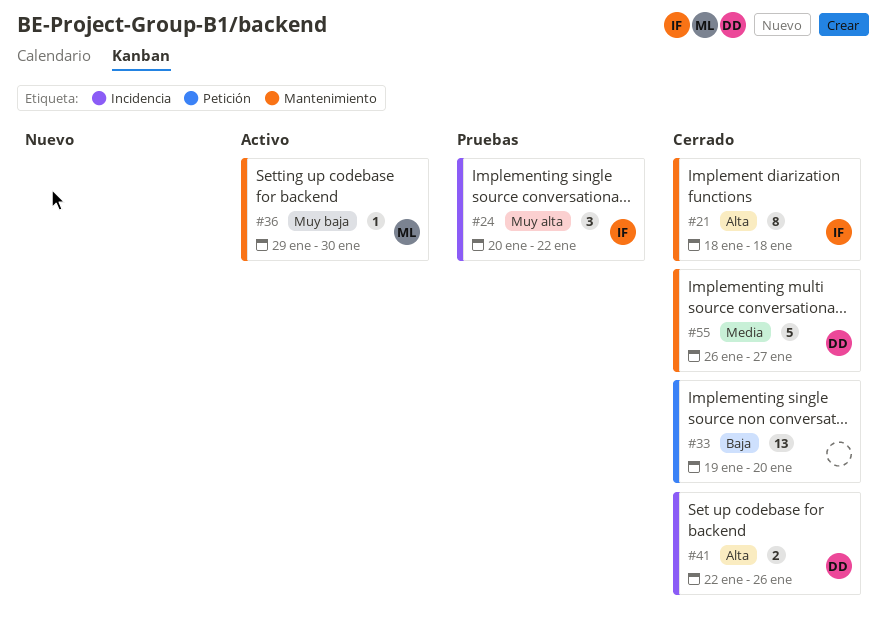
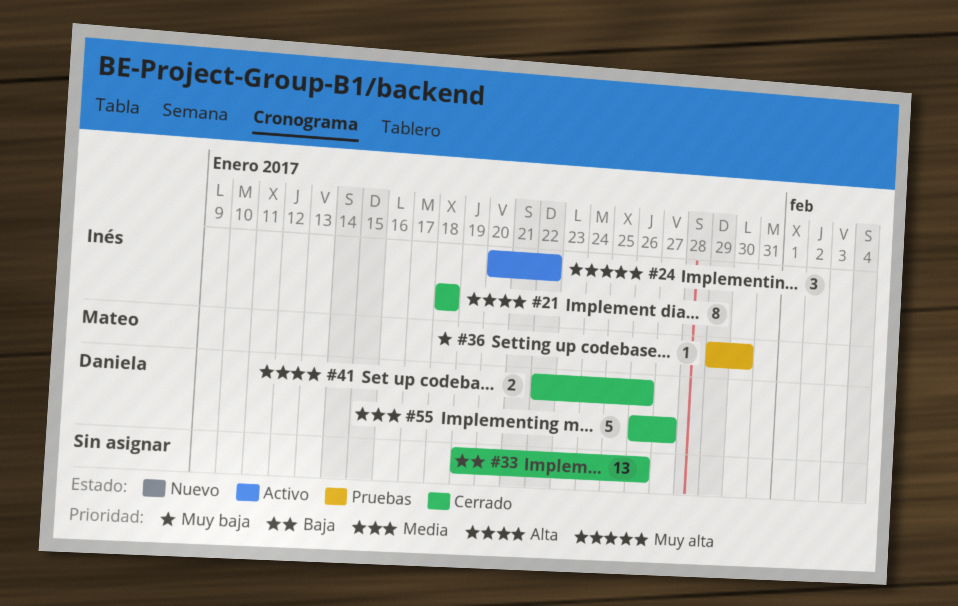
#24, status: Pruebas -> Activo
#33, due: Jan 20 -> Jan 26
#36, status: Activo -> Pruebas

